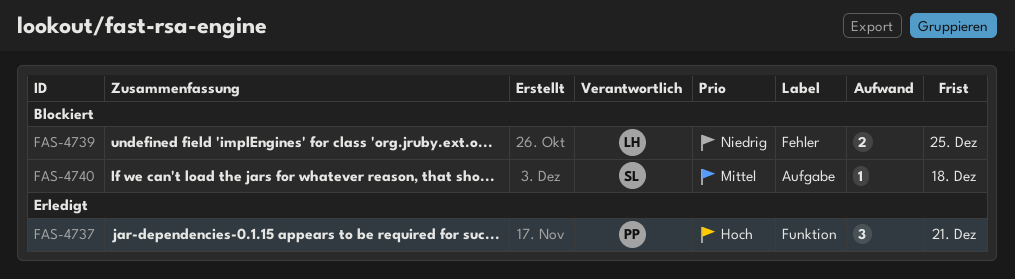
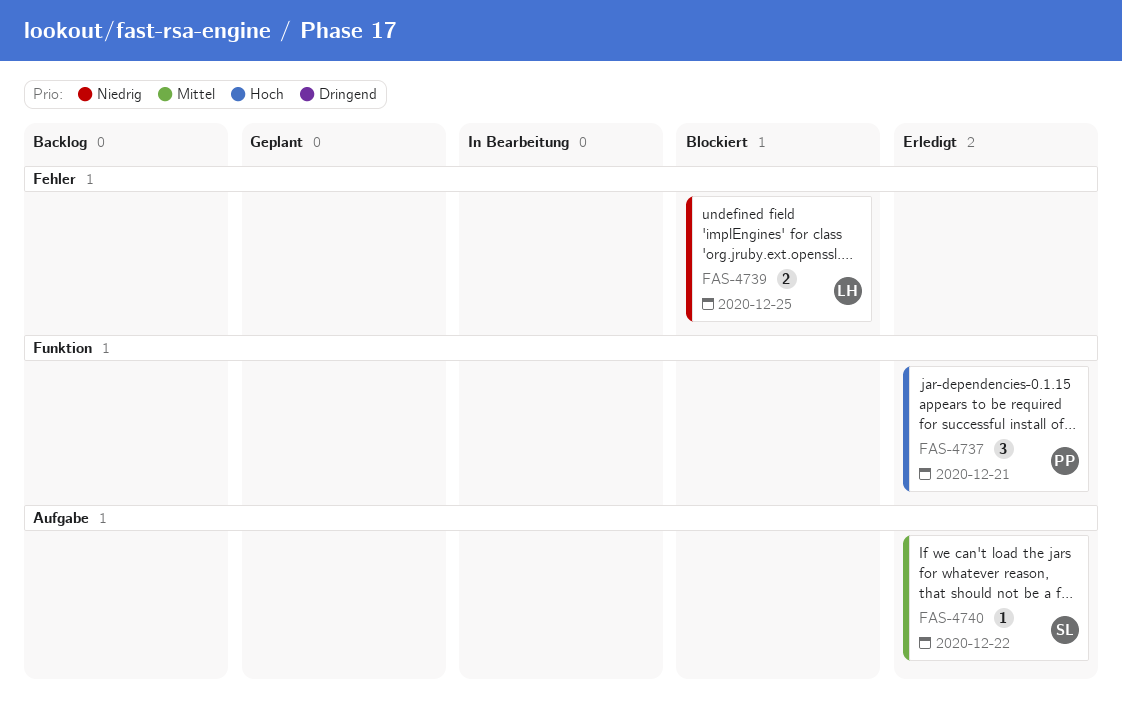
FAS-4740, status: Blockiert -> Erledigt
FAS-4740, due: Dec 18 -> Dec 22

